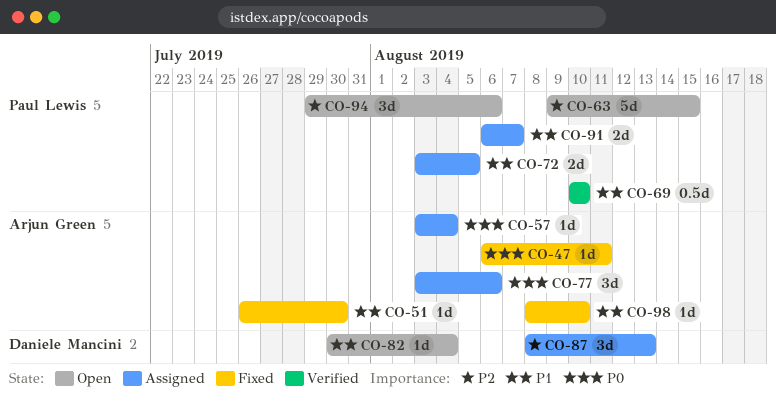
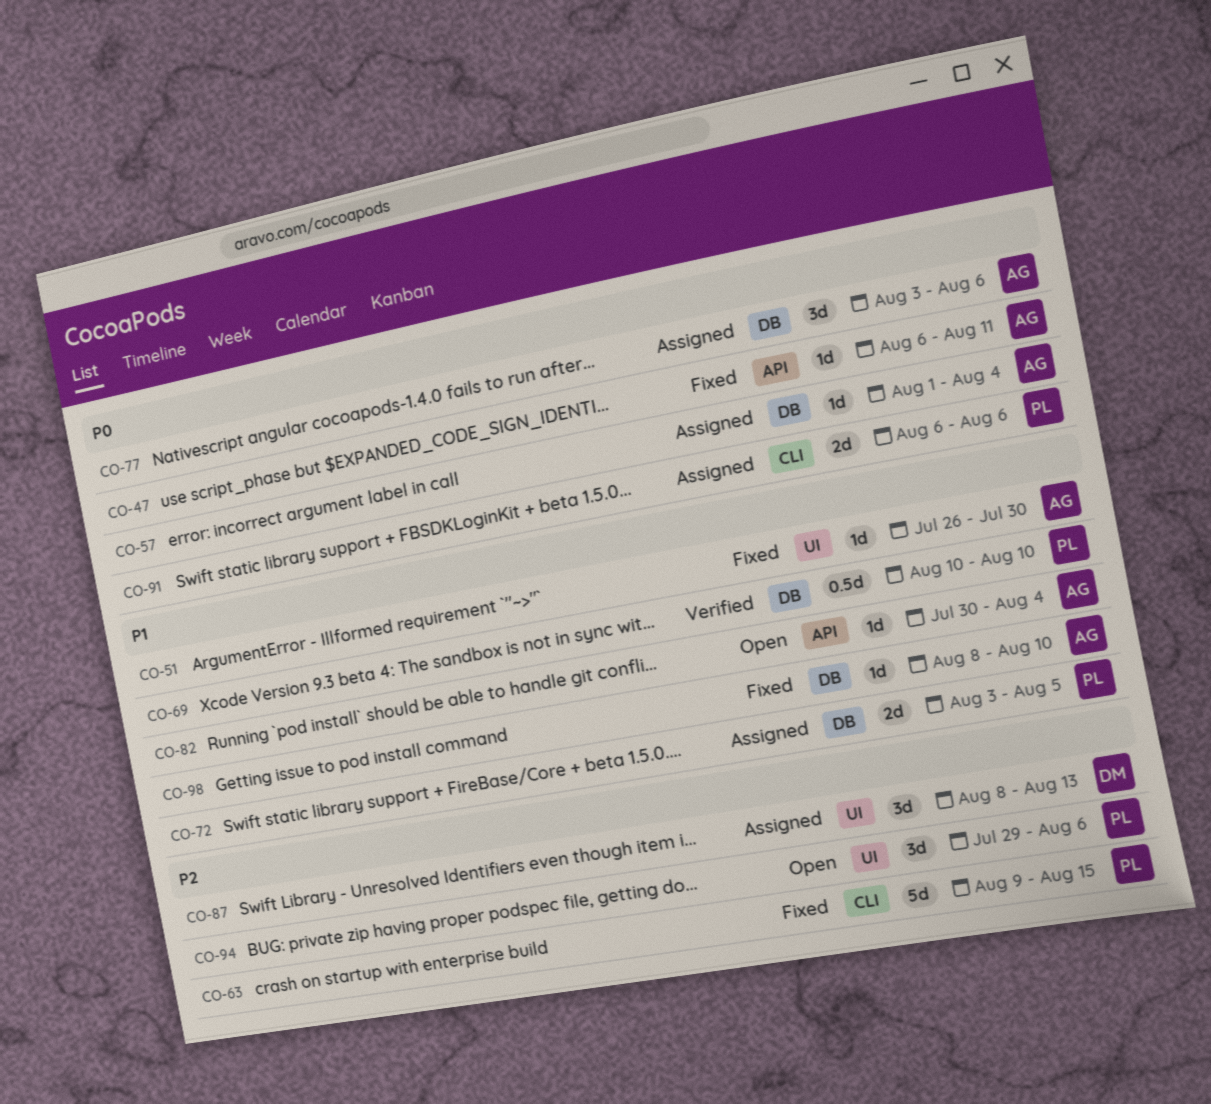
CO-57, start: Aug 3 -> Aug 1
CO-63, status: Open -> Fixed
CO-82, owner: Daniele Mancini -> Arjun Green
CO-91, priority: P1 -> P0
CO-91, due: Aug 7 -> Aug 6

